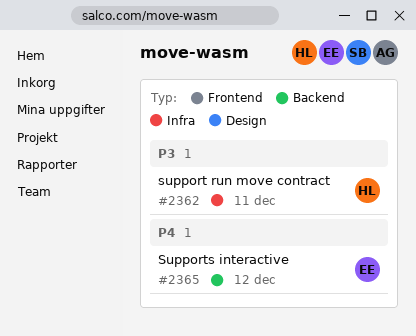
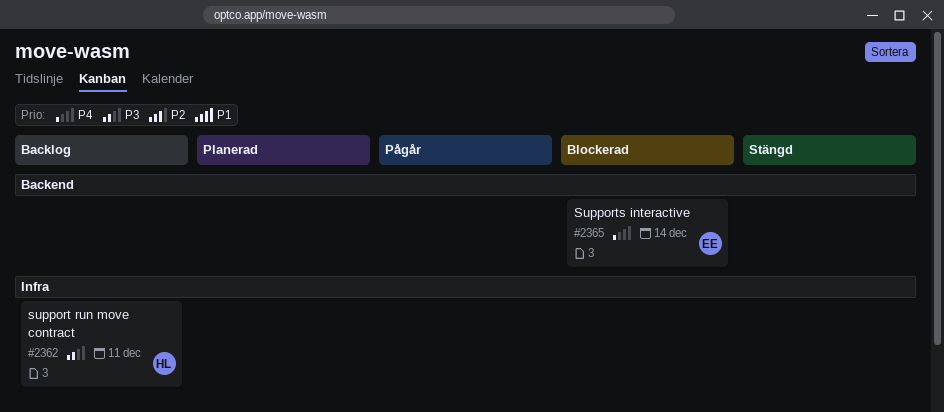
#2365, due: Dec 12 -> Dec 14

